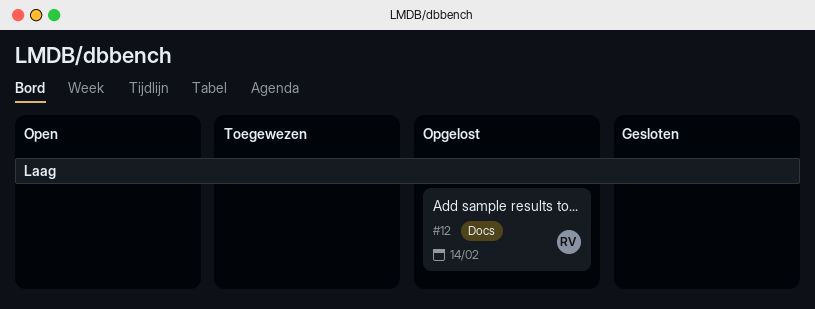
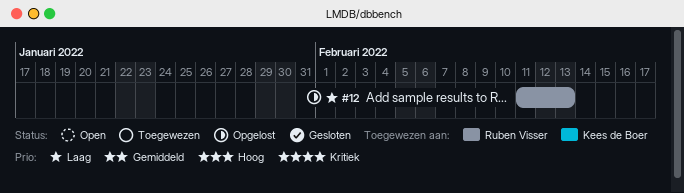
#12, due: Feb 14 -> Feb 13

